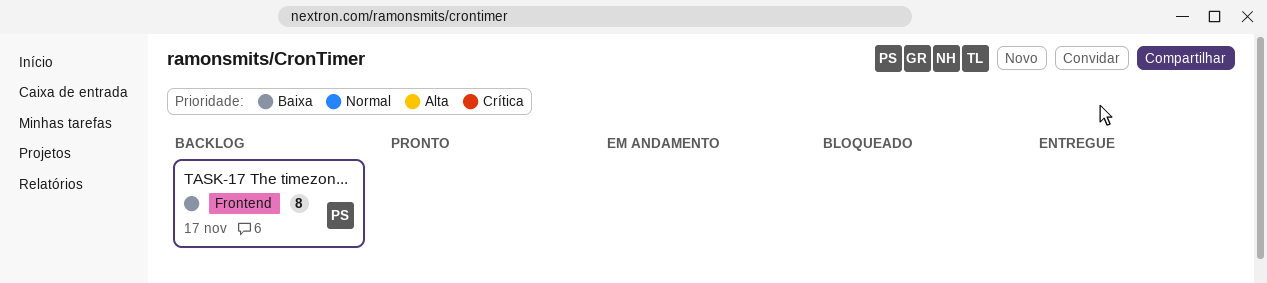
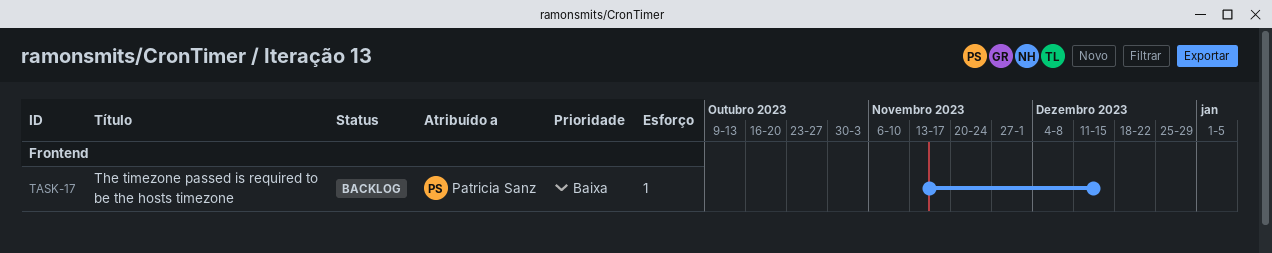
TASK-17, estimate: 8 -> 1
TASK-17, due: Nov 17 -> Dec 15

